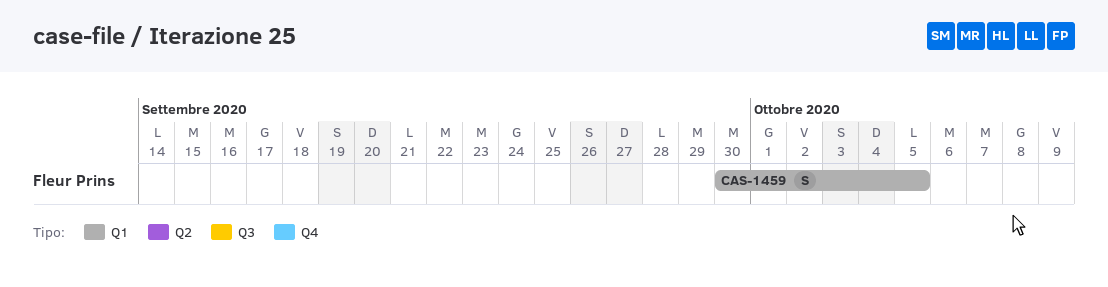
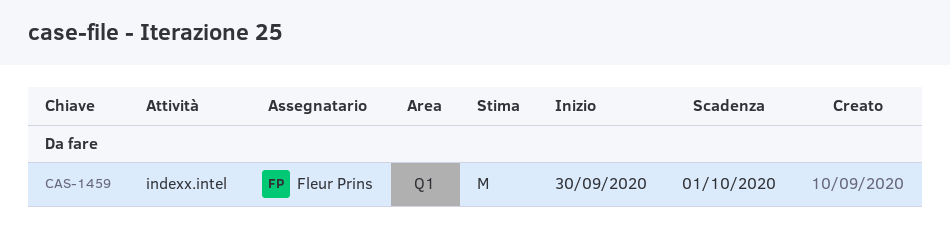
CAS-1459, estimate: S -> M
CAS-1459, due: Oct 5 -> Oct 1

